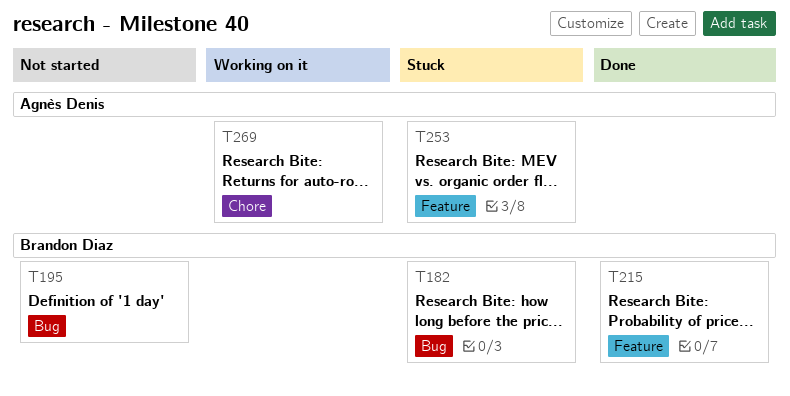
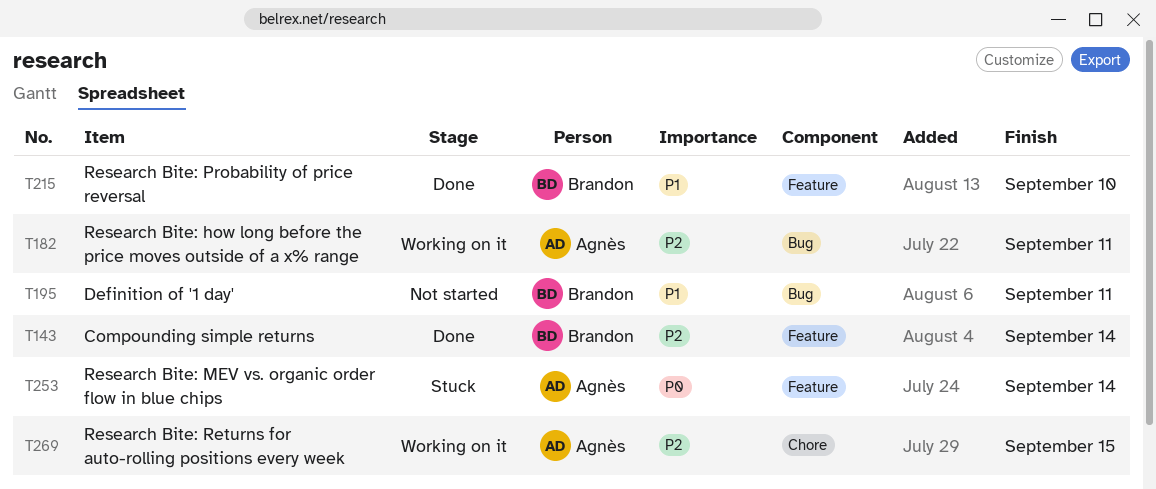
T143: none -> present
T182, status: Stuck -> Working on it
T182, owner: Brandon Diaz -> Agnès Denis

